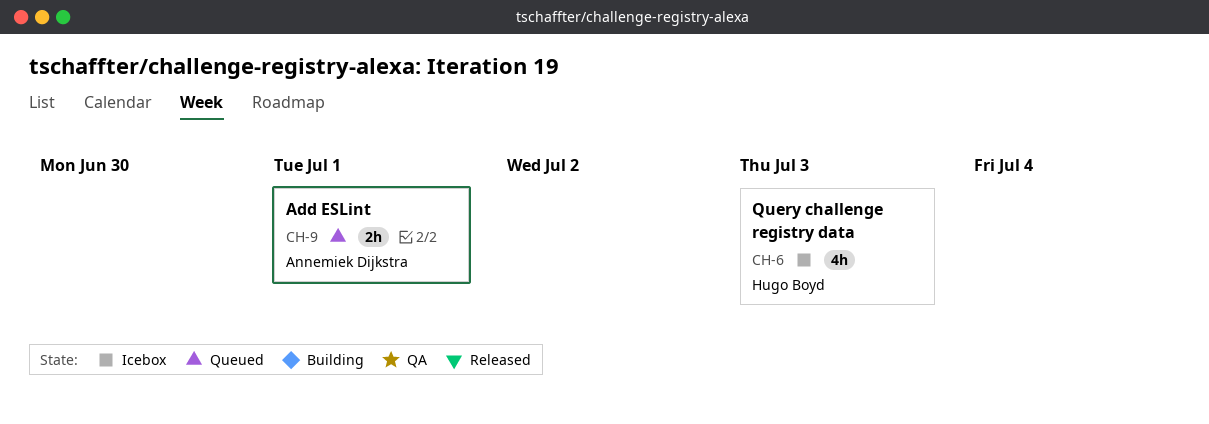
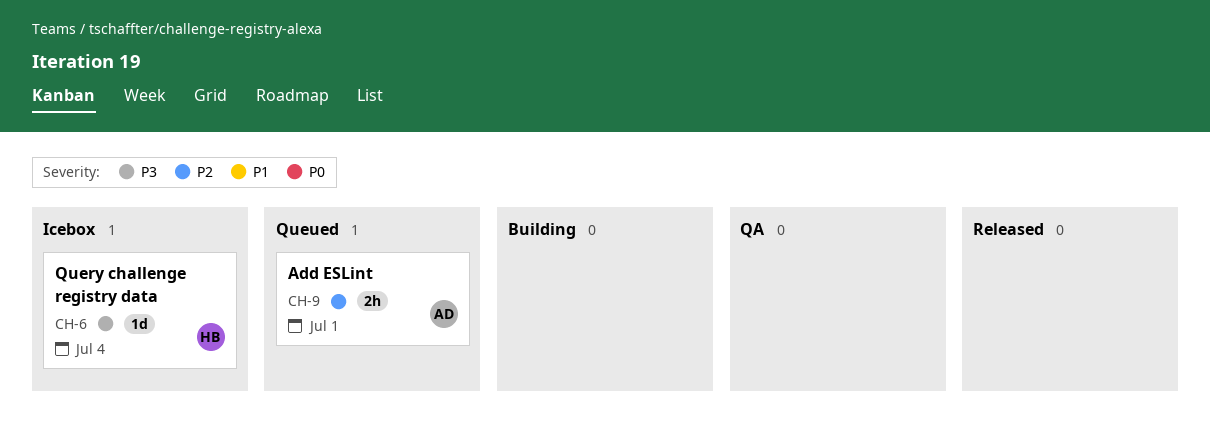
CH-6, estimate: 4h -> 1d
CH-6, due: Jul 3 -> Jul 4

